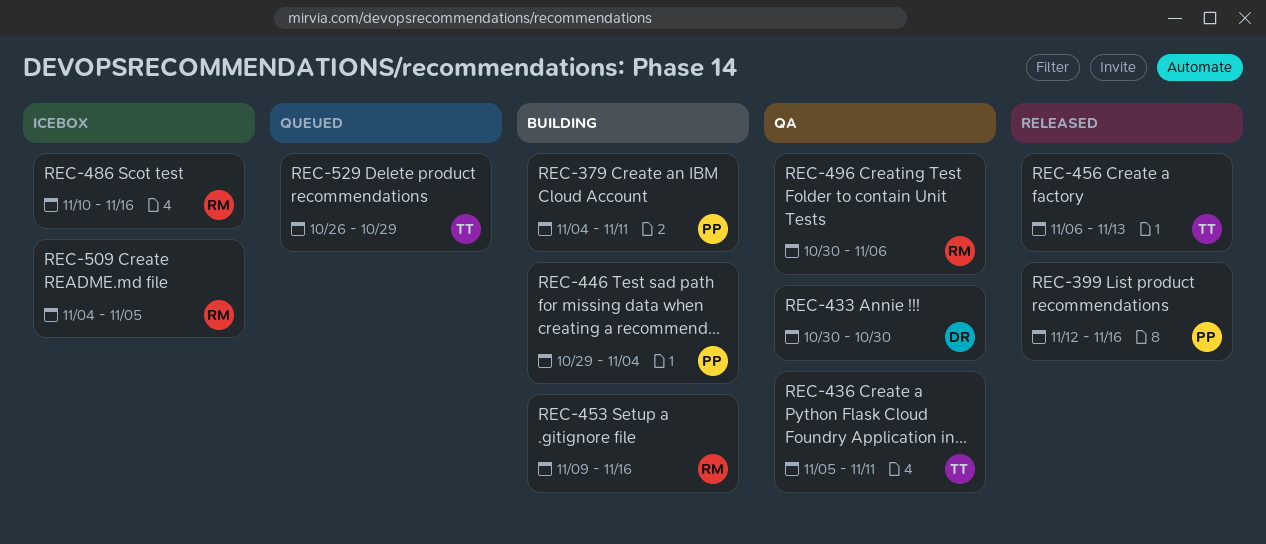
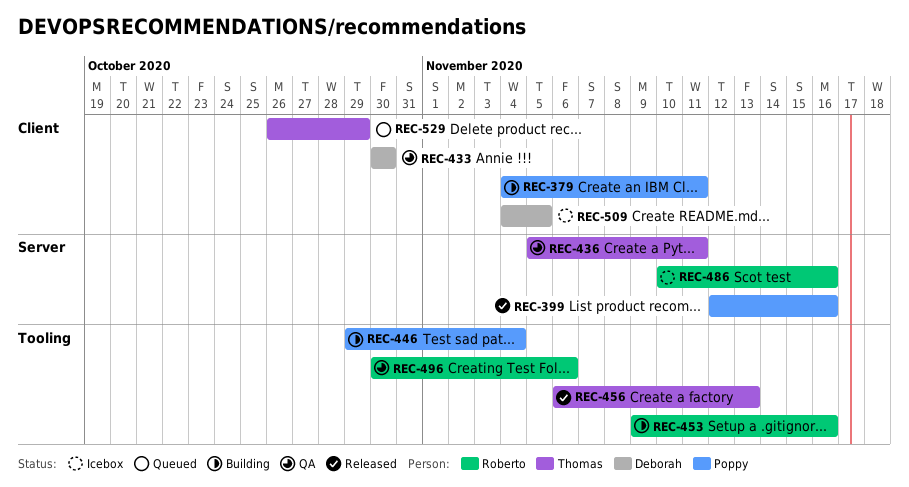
REC-509, owner: Roberto -> Deborah

